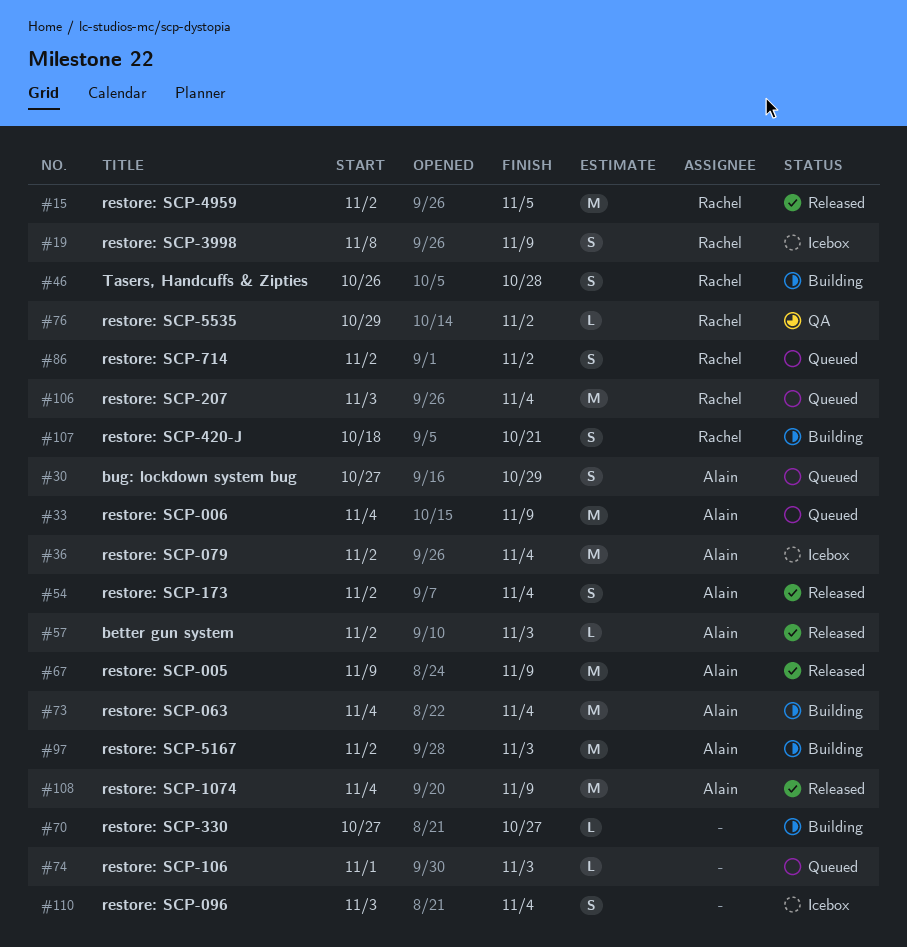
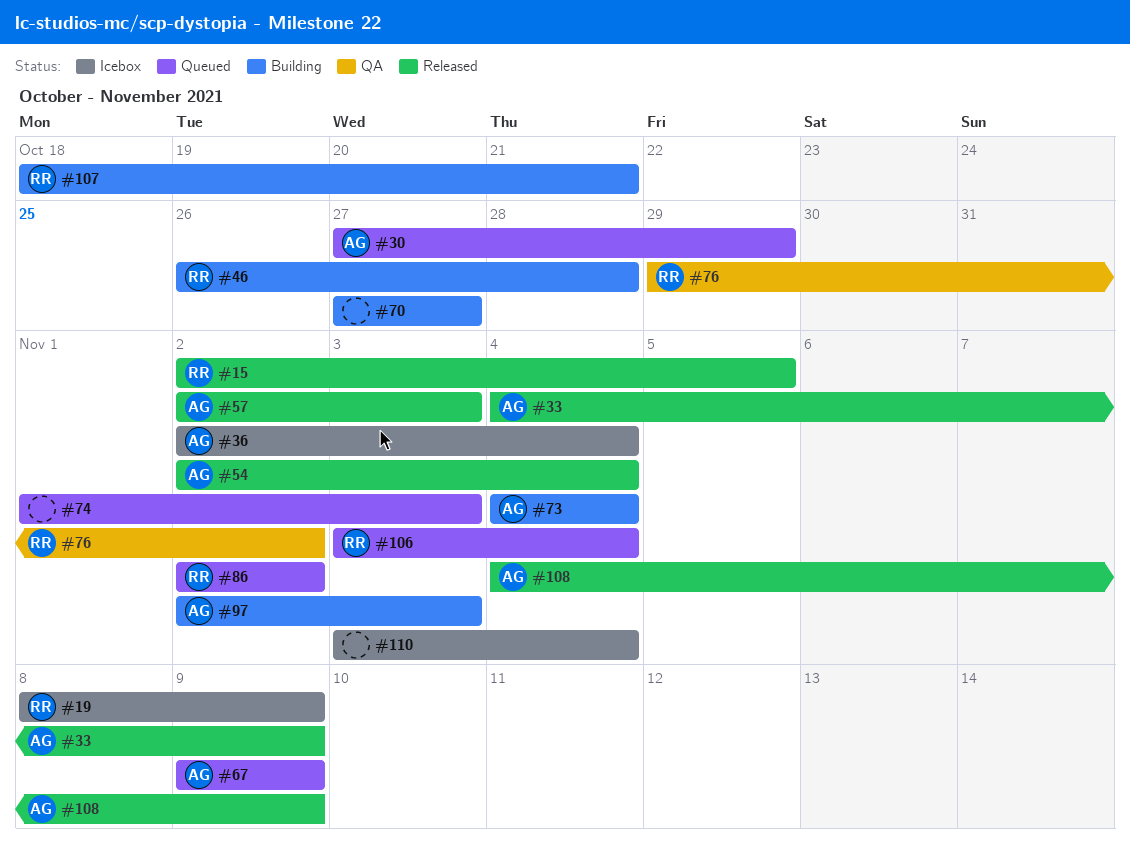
#33, status: Queued -> Released
#67, status: Released -> Queued

